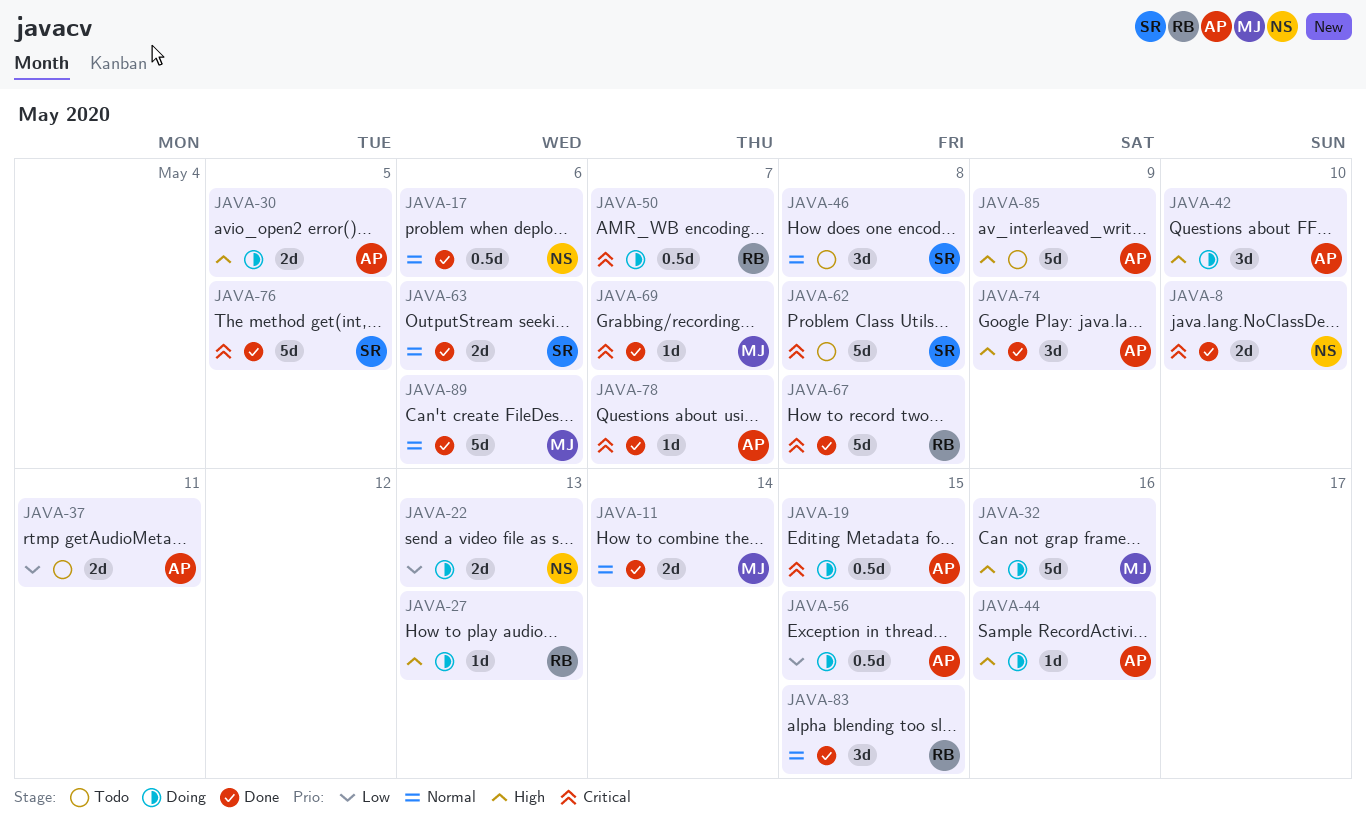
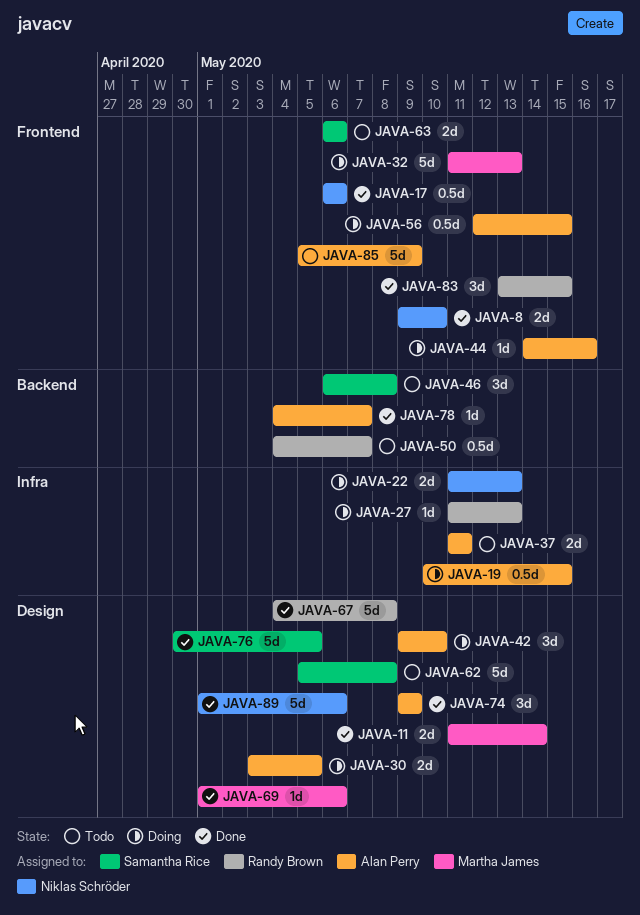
JAVA-32, due: May 16 -> May 13
JAVA-50, status: Doing -> Todo
JAVA-63, status: Done -> Todo
JAVA-69, due: May 7 -> May 6
JAVA-89, owner: Martha James -> Niklas Schröder

